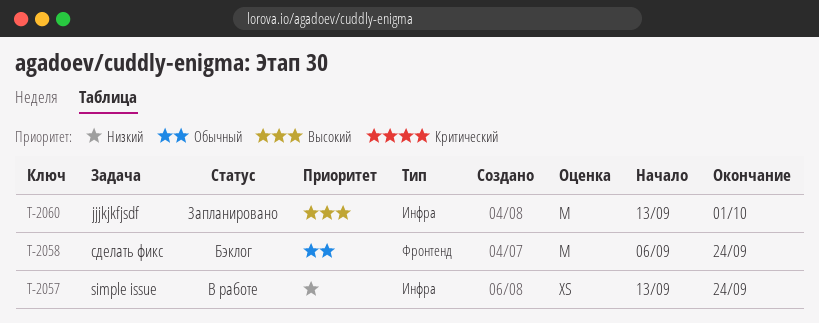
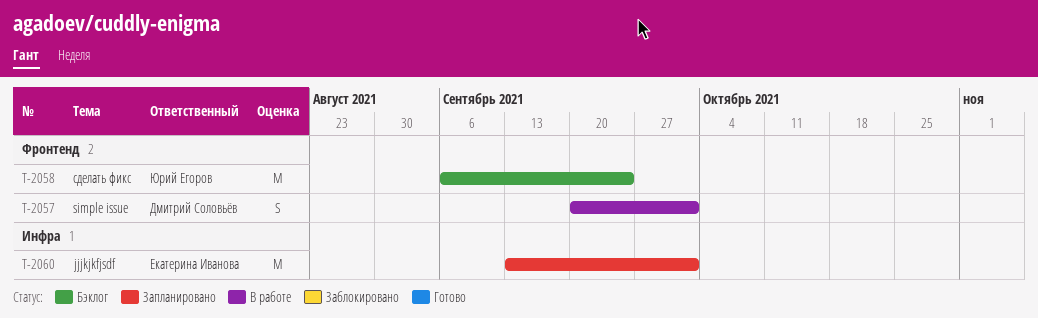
T-2057, label: Инфра -> Фронтенд
T-2057, estimate: XS -> S
T-2057, start: Sep 13 -> Sep 20
T-2057, due: Sep 24 -> Oct 1

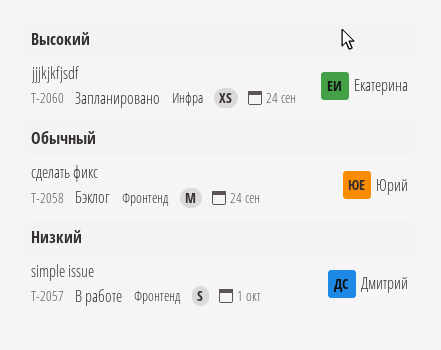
T-2060, estimate: M -> XS
T-2060, due: Oct 1 -> Sep 24

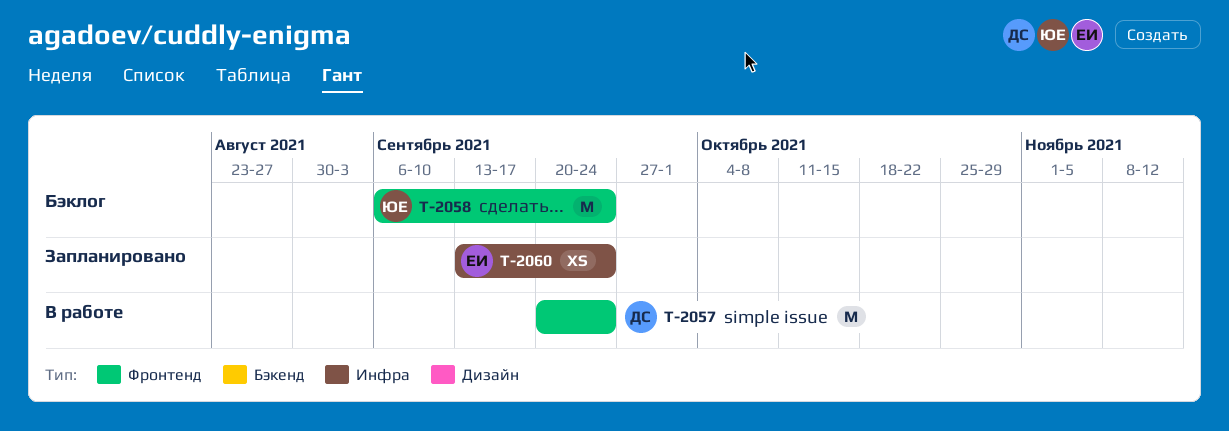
T-2057, estimate: S -> M
T-2057, due: Oct 1 -> Sep 24

